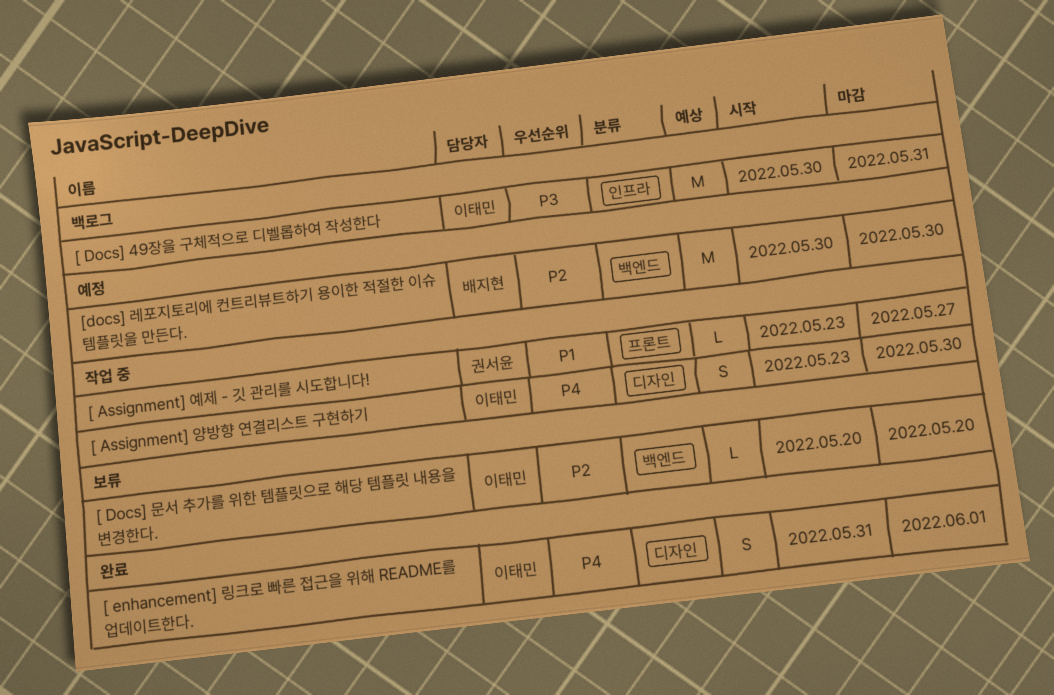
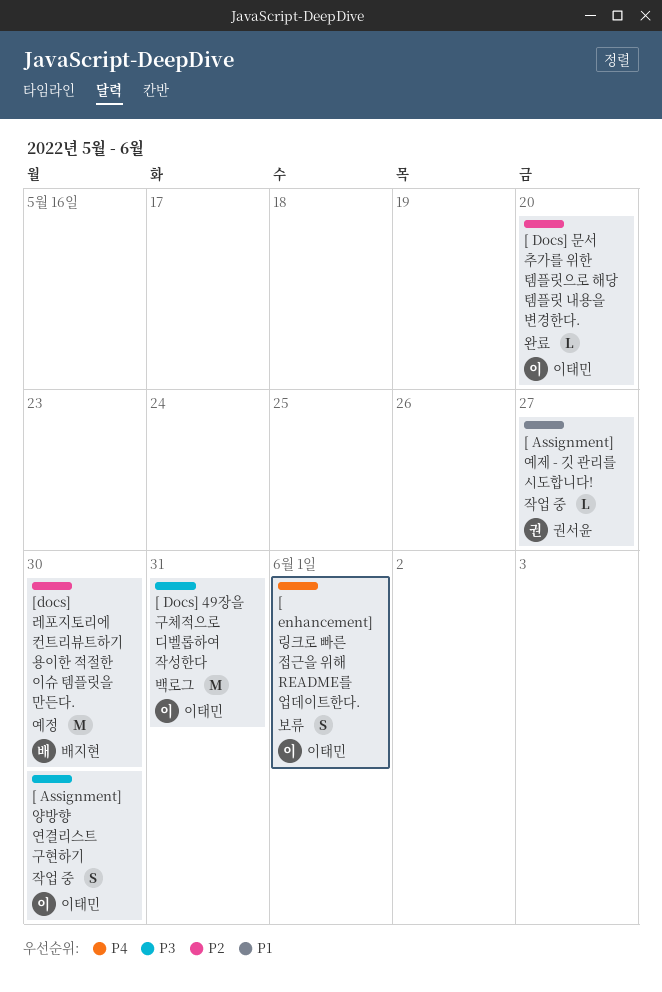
[ Assignment] 양방향 연결리스트 구현하기, priority: P4 -> P3
[ Docs] 문서 추가를 위한 템플릿으로 해당 템플릿 내용을 변경한다., status: 보류 -> 완료
[ enhancement] 링크로 빠른 접근을 위해 README를 업데이트한다., status: 완료 -> 보류

